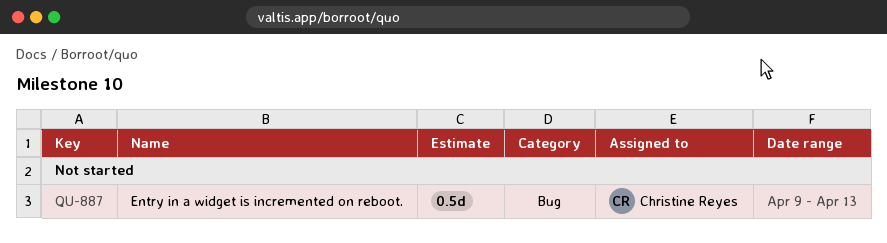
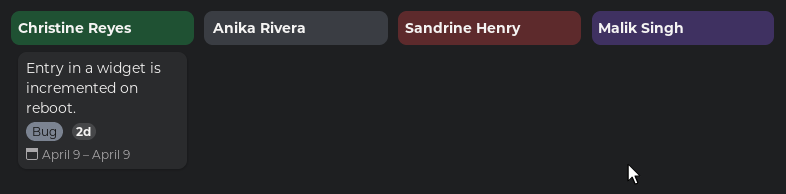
Entry in a widget is incremented on reboot., estimate: 0.5d -> 2d
Entry in a widget is incremented on reboot., due: Apr 13 -> Apr 9

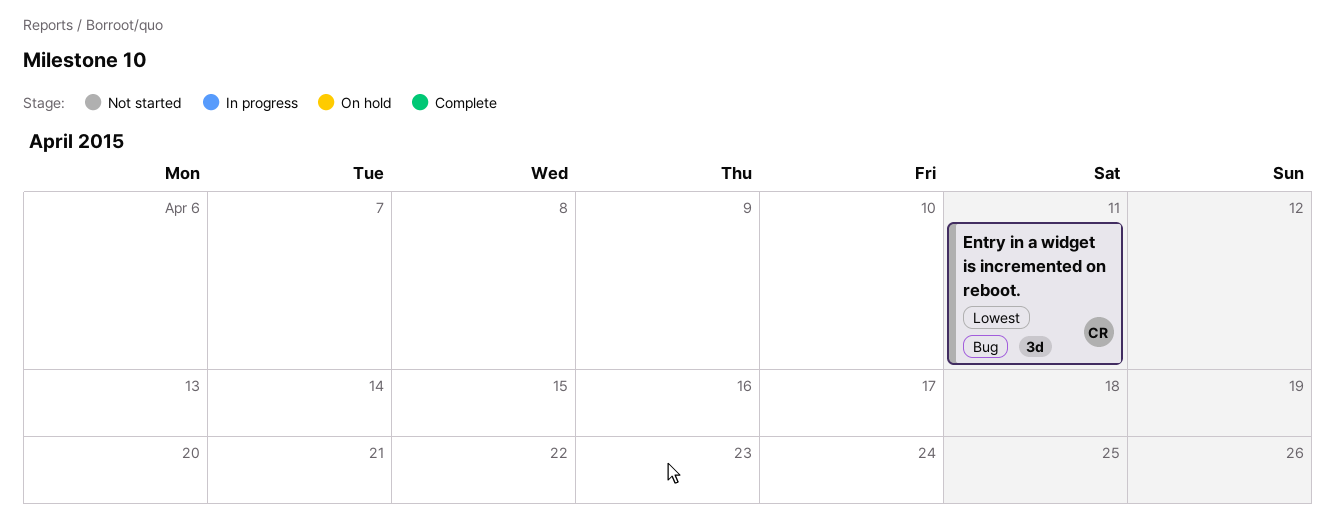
Entry in a widget is incremented on reboot., estimate: 2d -> 3d
Entry in a widget is incremented on reboot., due: Apr 9 -> Apr 11

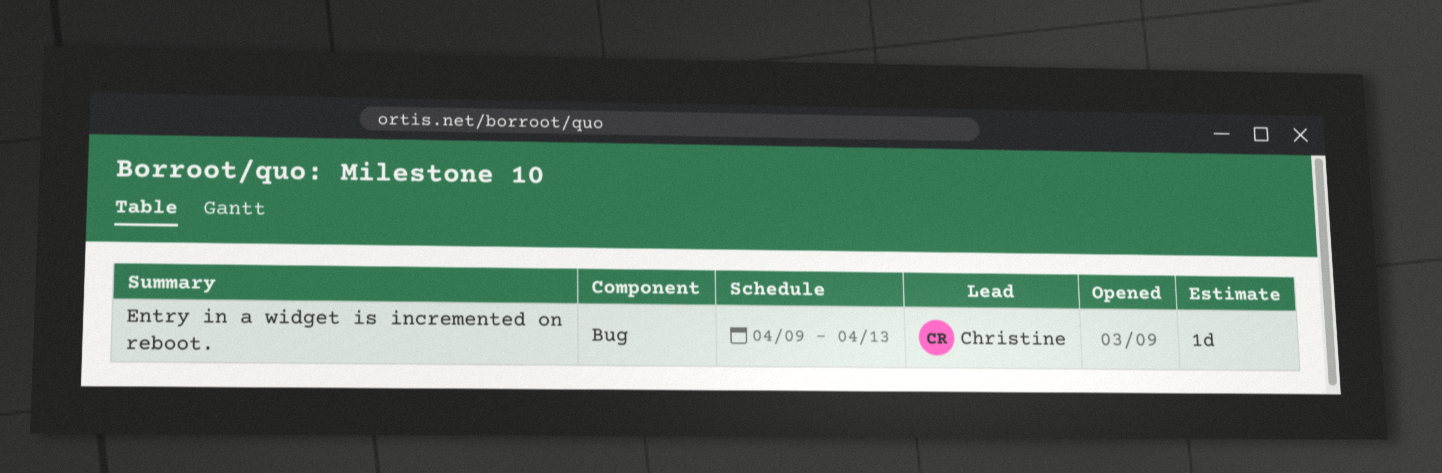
Entry in a widget is incremented on reboot., estimate: 3d -> 1d
Entry in a widget is incremented on reboot., due: Apr 11 -> Apr 13

